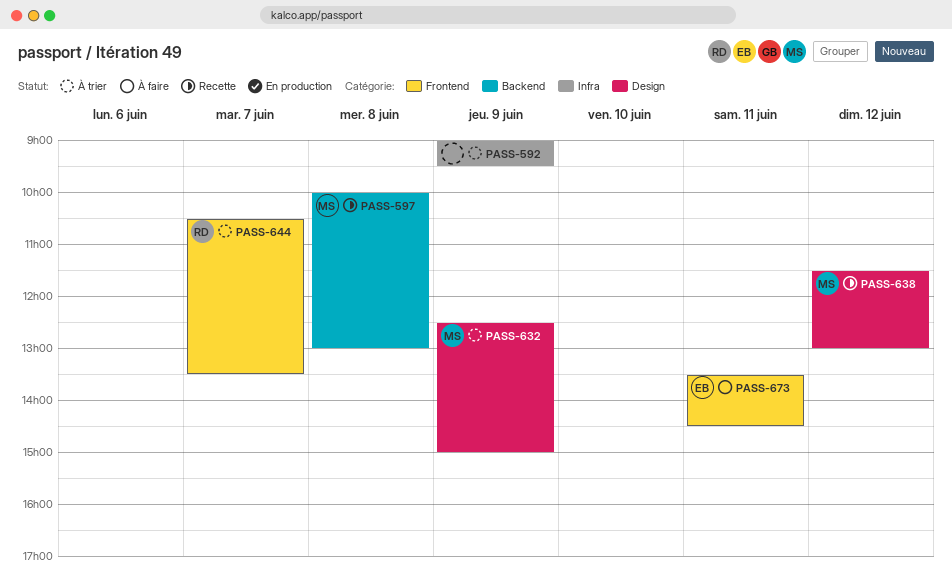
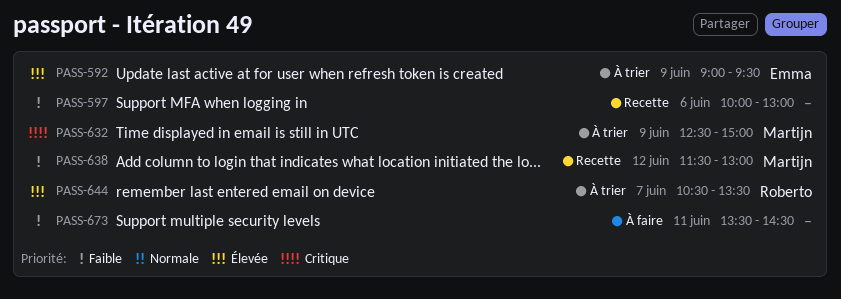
PASS-592, owner: none -> Emma
PASS-597, owner: Martijn -> none
PASS-597, day: Jun 8 -> Jun 6
PASS-673, owner: Emma -> none

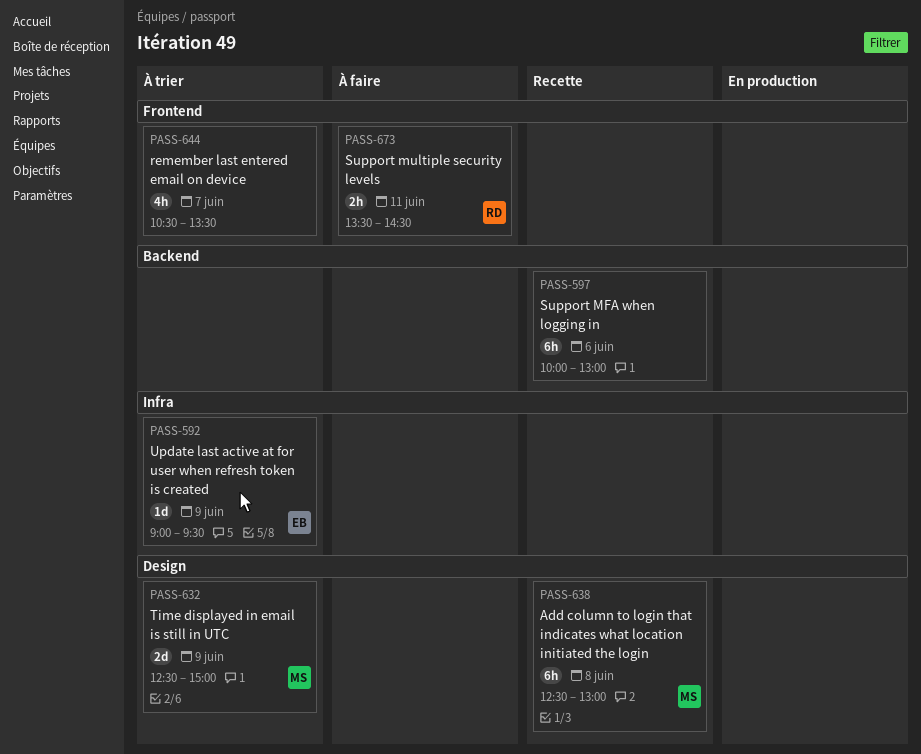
PASS-638, day: Jun 12 -> Jun 8
PASS-638, begins: 11:30 -> 12:30
PASS-644, owner: Roberto -> none
PASS-673, owner: none -> Roberto

